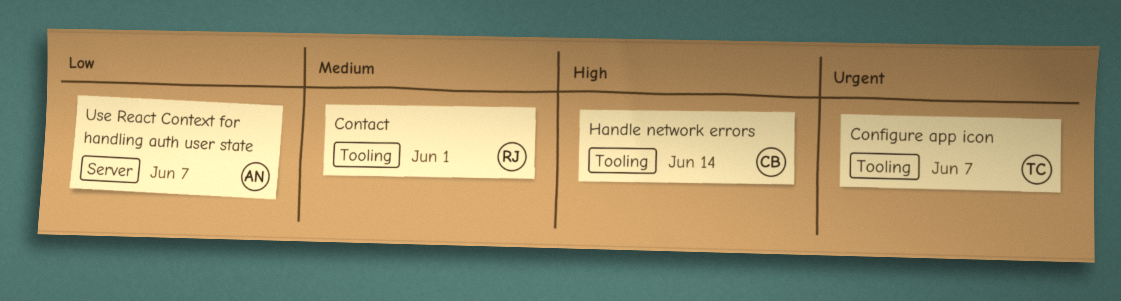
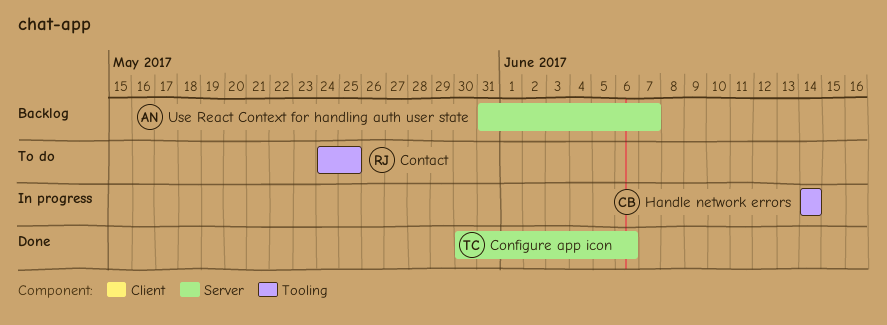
Configure app icon, label: Tooling -> Server
Configure app icon, due: Jun 7 -> Jun 6
Contact, due: Jun 1 -> May 25

